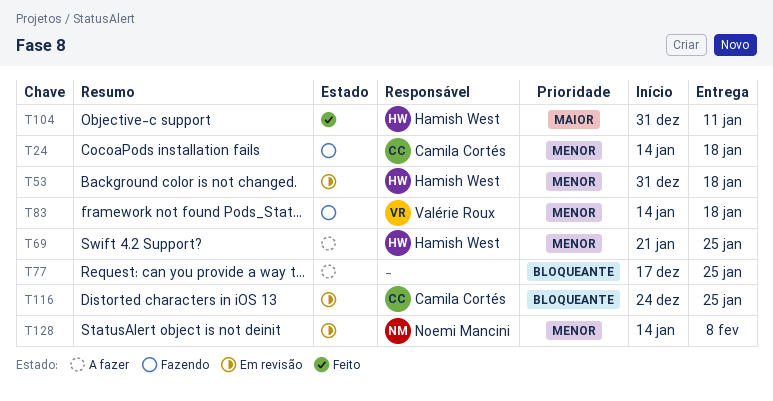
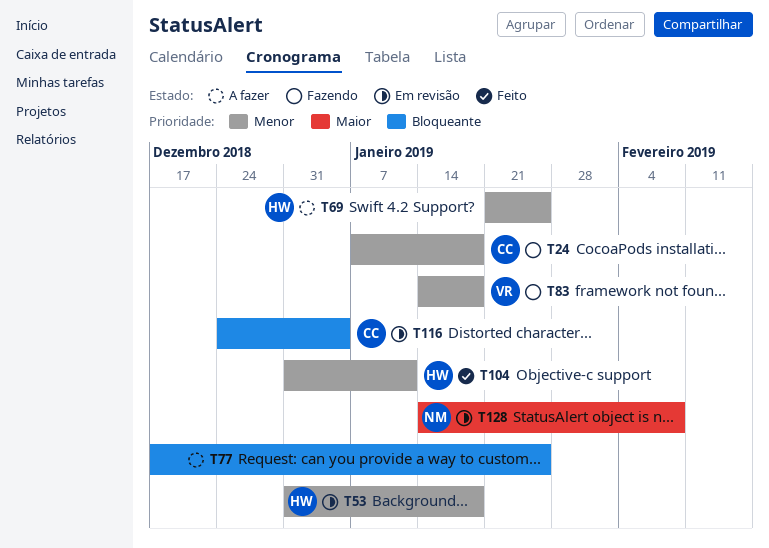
T24, start: Jan 14 -> Jan 7
T104, priority: Maior -> Menor
T116, due: Jan 25 -> Jan 4
T128, priority: Menor -> Maior

